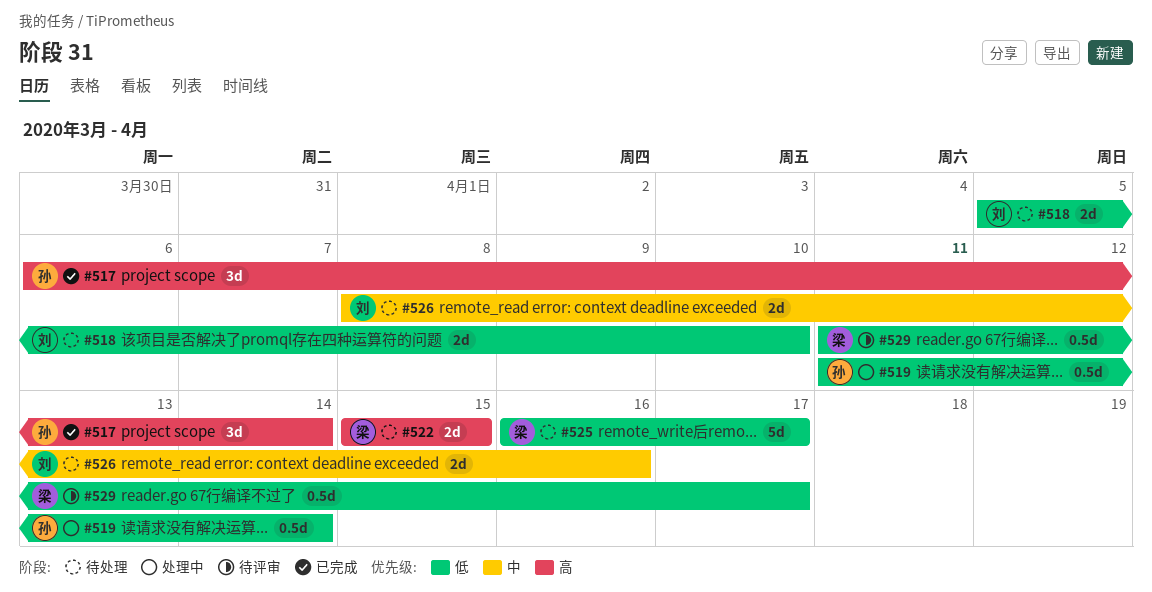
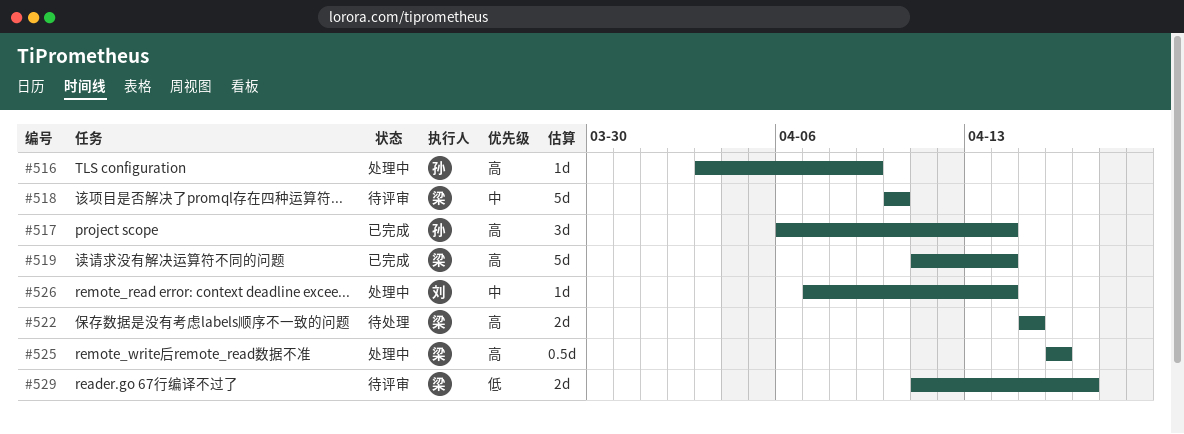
#516: none -> present
#518, status: 待处理 -> 待评审
#518, owner: 刘 -> 梁
#518, priority: 低 -> 中
#518, estimate: 2d -> 5d
#518, start: Apr 5 -> Apr 10
#519, status: 处理中 -> 已完成
#519, owner: 孙 -> 梁
#519, priority: 低 -> 高
#519, estimate: 0.5d -> 5d
#525, status: 待处理 -> 处理中
#525, priority: 低 -> 高
#525, estimate: 5d -> 0.5d
#525, due: Apr 17 -> Apr 16
#526, status: 待处理 -> 处理中
#526, estimate: 2d -> 1d
#526, start: Apr 8 -> Apr 7
#526, due: Apr 16 -> Apr 14
#529, estimate: 0.5d -> 2d

